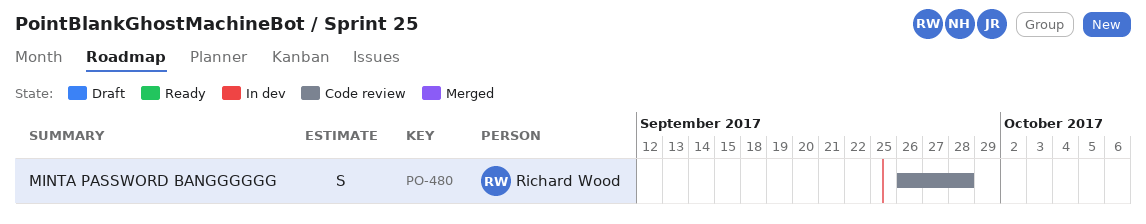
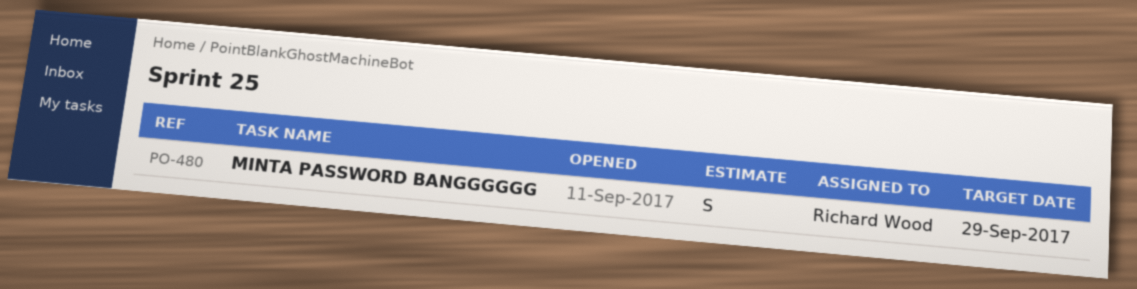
PO-480, due: Sep 28 -> Sep 29

